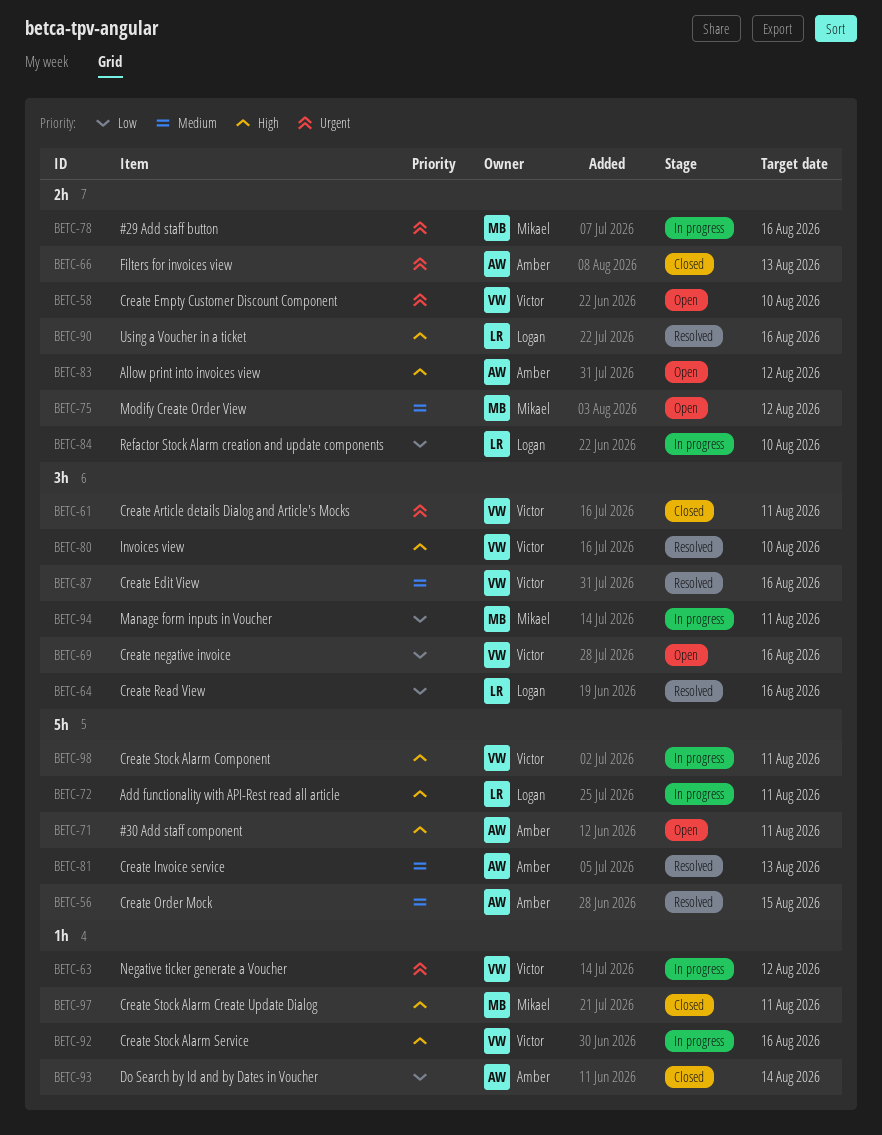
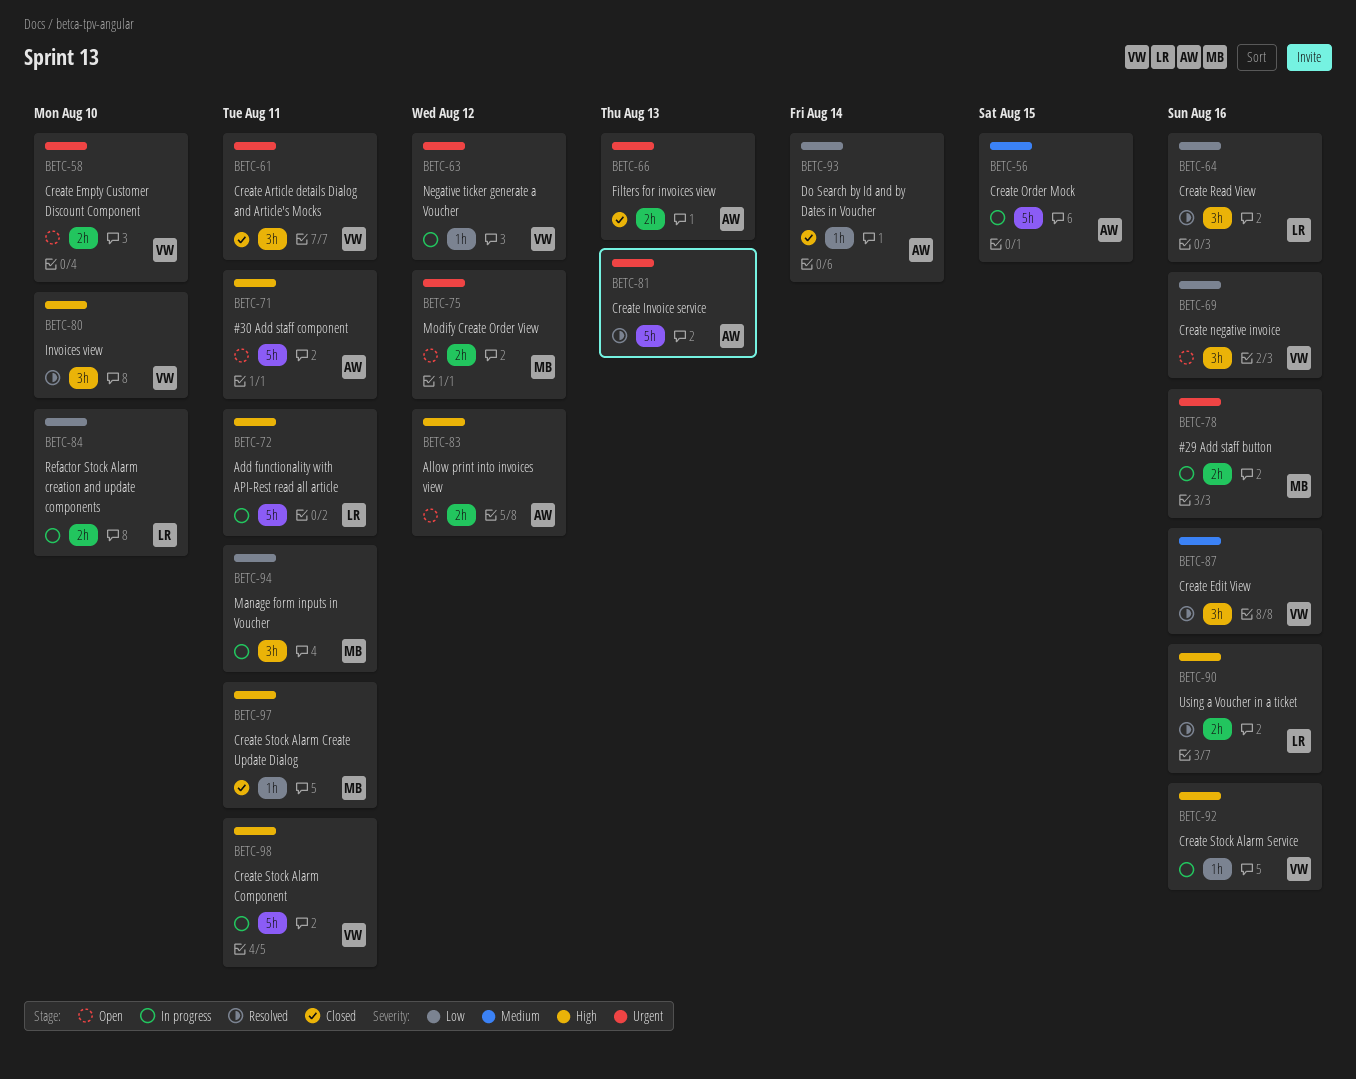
BETC-56, status: Resolved -> In progress
BETC-75, priority: Medium -> Urgent
BETC-81, priority: Medium -> Urgent

